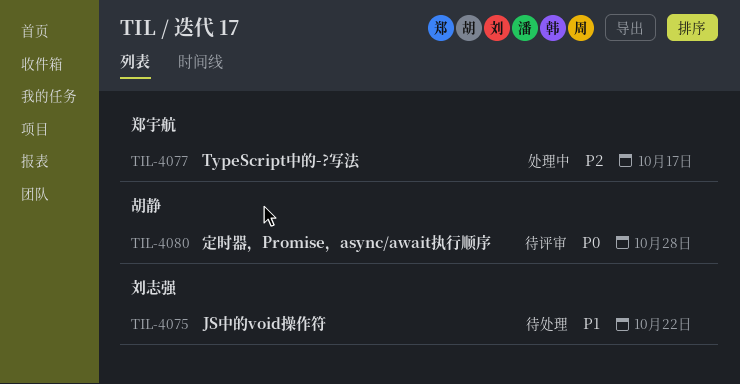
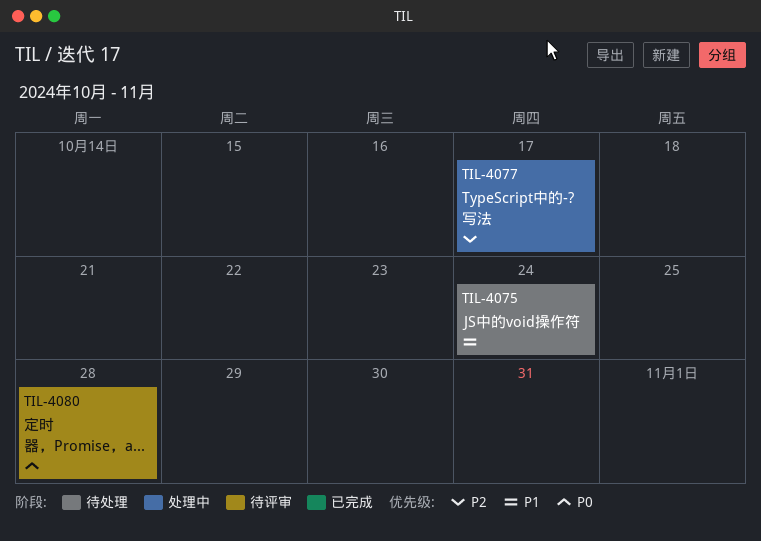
TIL-4075, due: Oct 22 -> Oct 24

